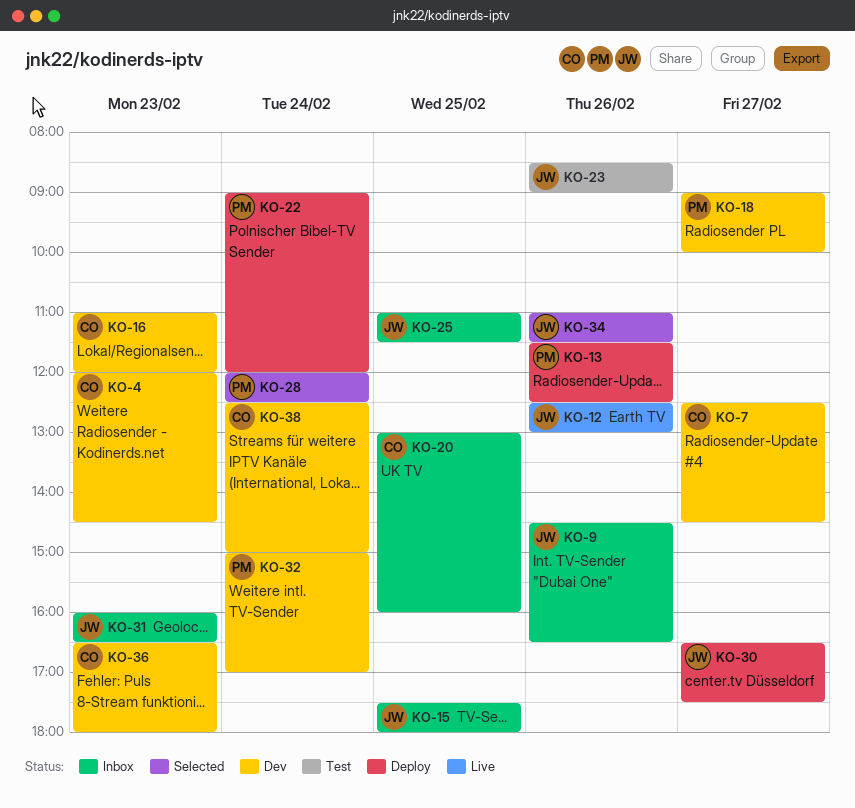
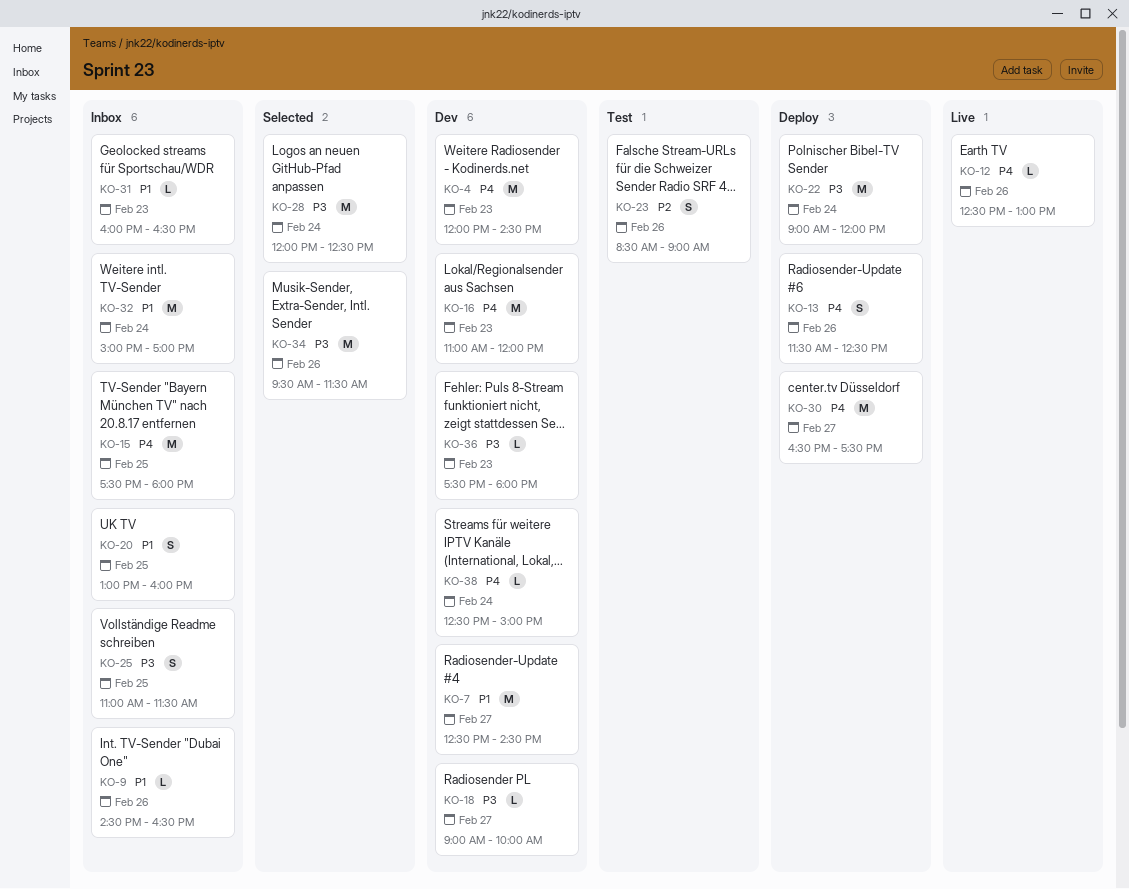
KO-32, status: Dev -> Inbox
KO-34, begins: 11:00 -> 09:30
KO-36, begins: 16:30 -> 17:30

